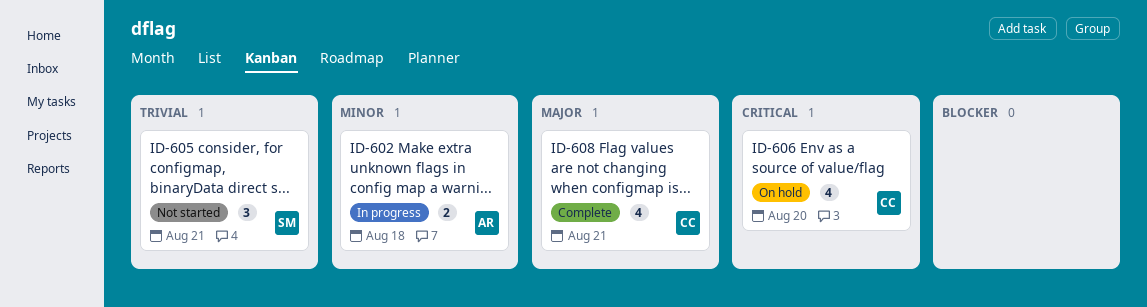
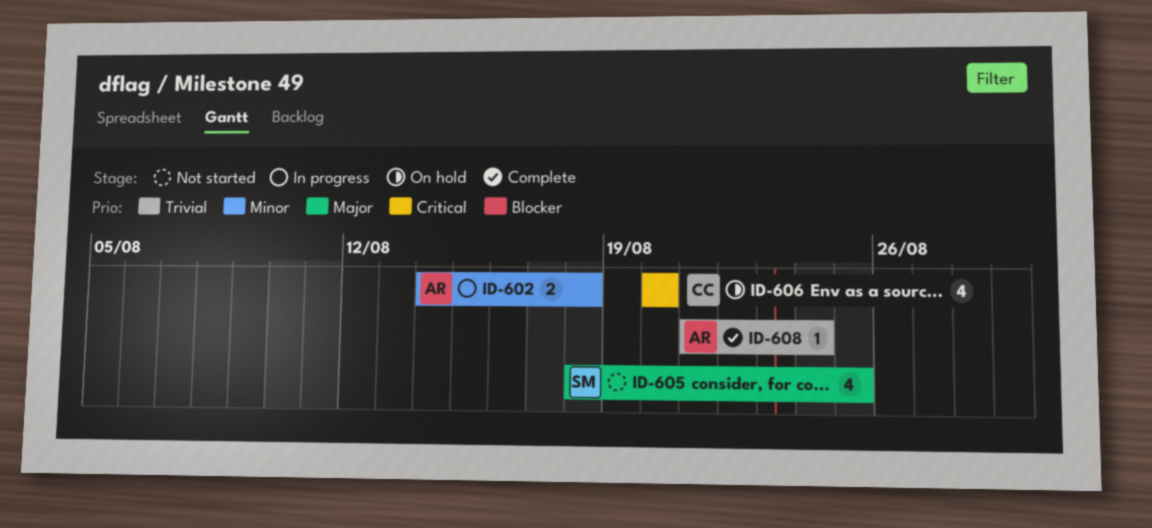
ID-605, priority: Trivial -> Major
ID-605, estimate: 3 -> 4
ID-605, due: Aug 21 -> Aug 25
ID-608, owner: CC -> AR
ID-608, priority: Major -> Trivial
ID-608, estimate: 4 -> 1
ID-608, due: Aug 21 -> Aug 24

